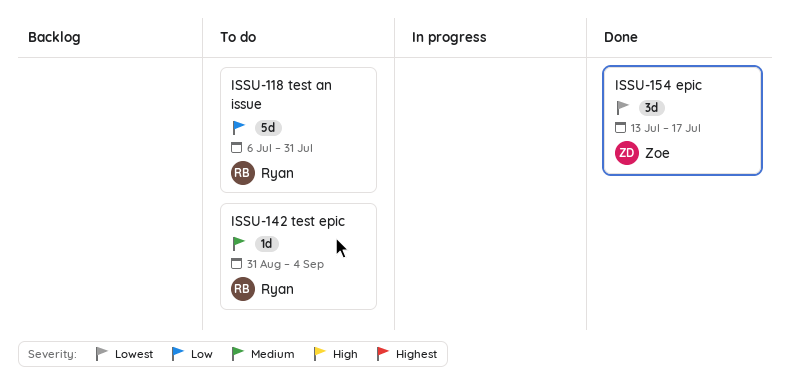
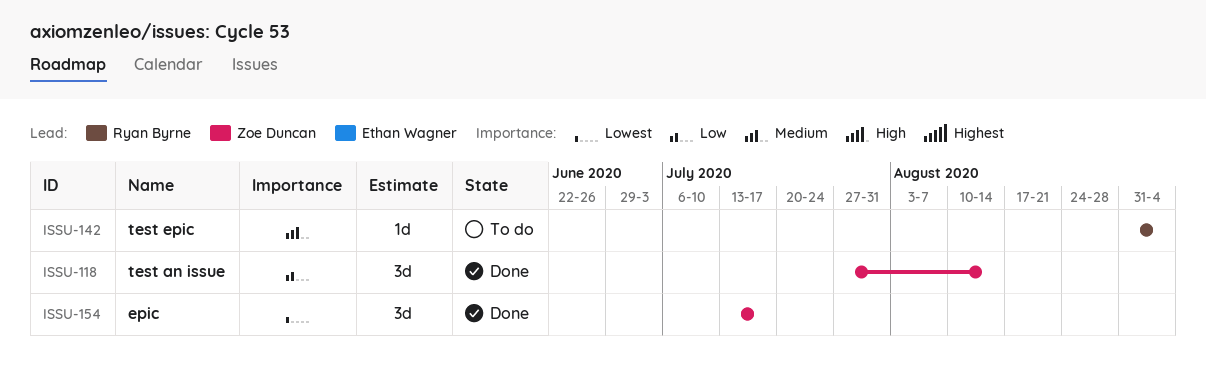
ISSU-118, status: To do -> Done
ISSU-118, owner: Ryan Byrne -> Zoe Duncan
ISSU-118, estimate: 5d -> 3d
ISSU-118, start: Jul 6 -> Jul 27
ISSU-118, due: Jul 31 -> Aug 14

